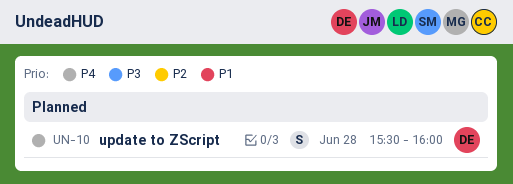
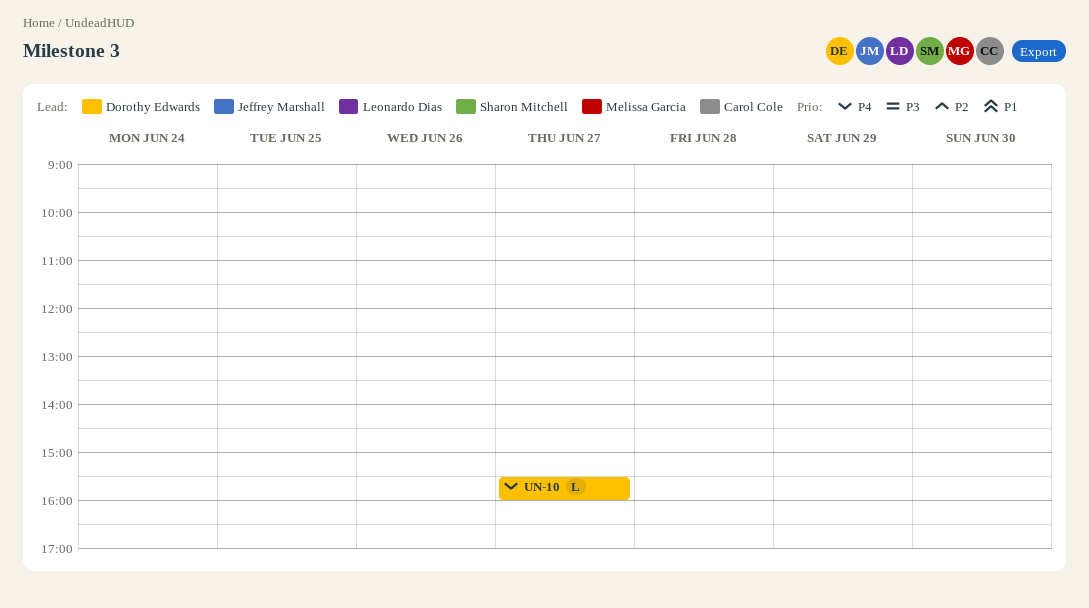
UN-10, estimate: S -> L
UN-10, day: Jun 28 -> Jun 27

